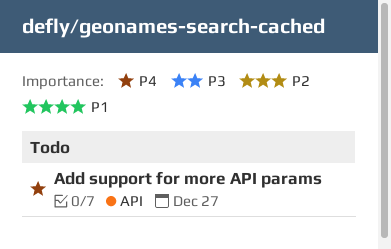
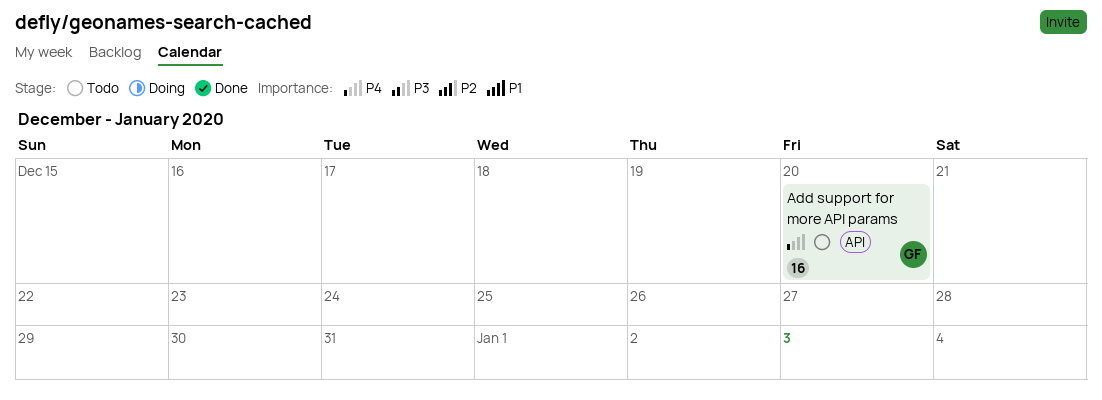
Add support for more API params, due: Dec 27 -> Dec 20

